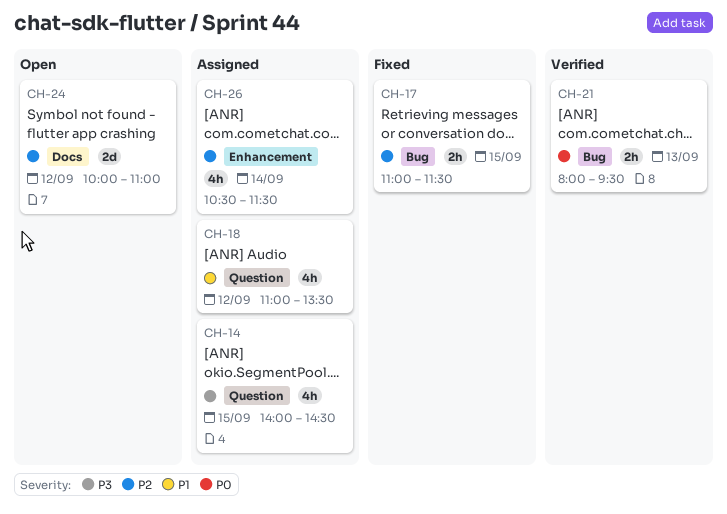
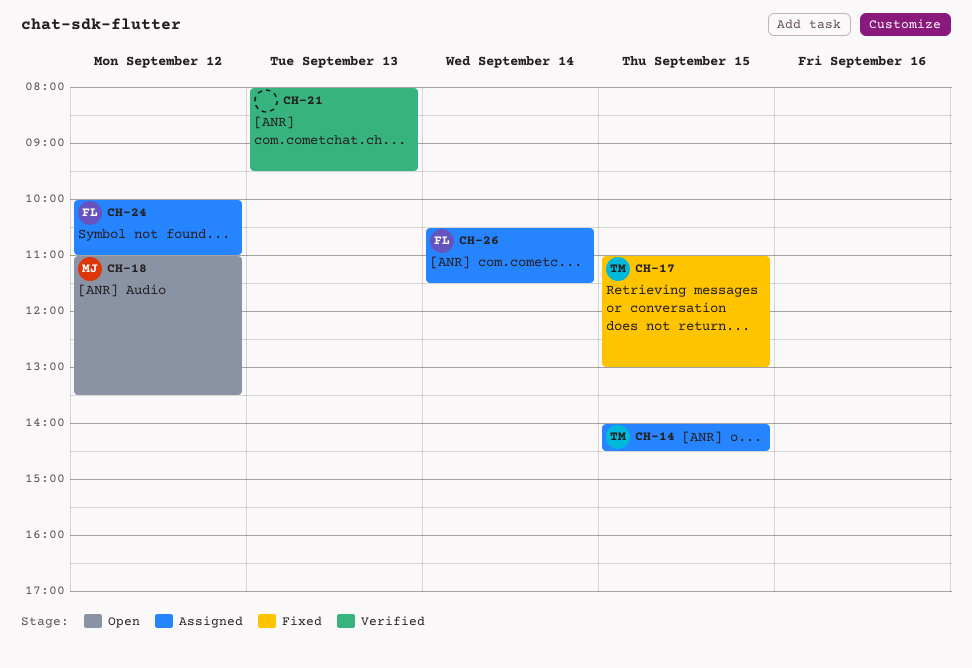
CH-17, ends: 11:30 -> 13:00
CH-18, status: Assigned -> Open
CH-24, status: Open -> Assigned

